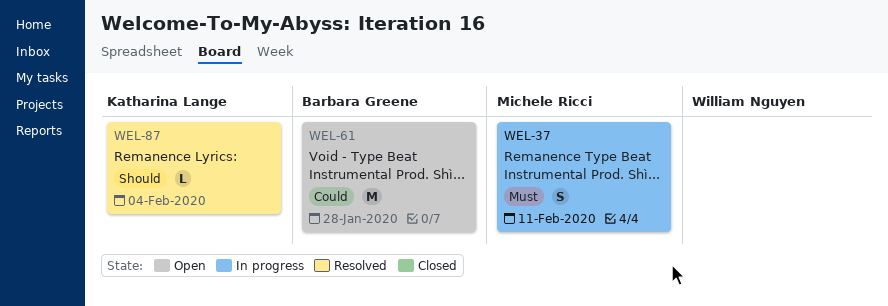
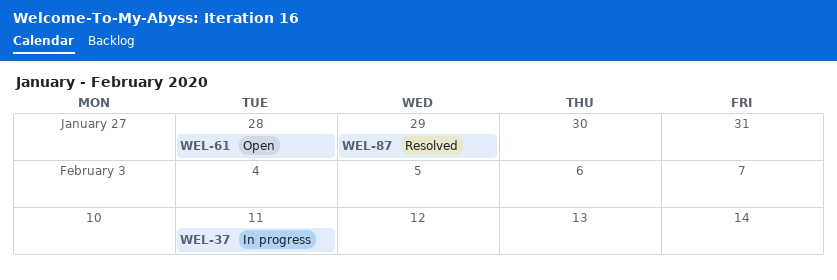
WEL-87, due: Feb 4 -> Jan 29

